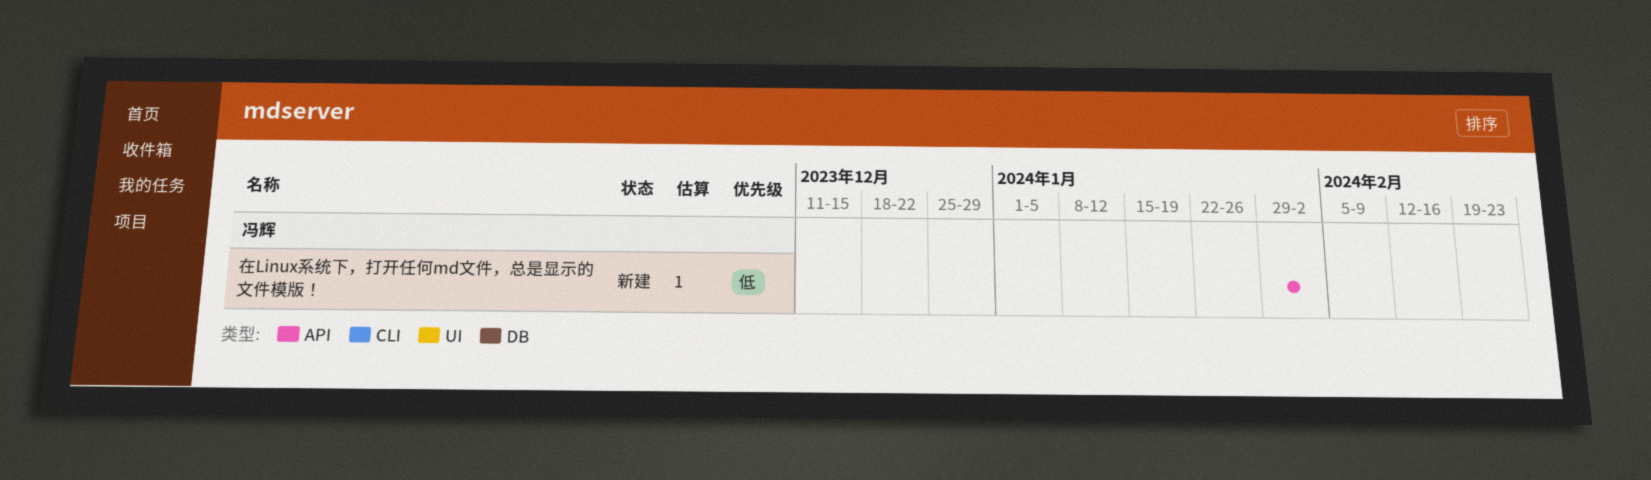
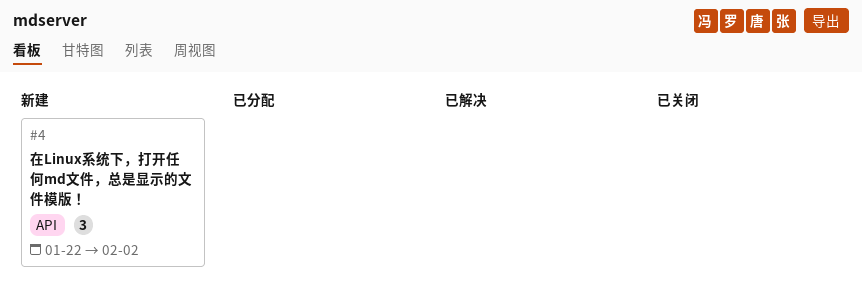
在Linux系统下，打开任何md文件，总是显示的文件模版！, estimate: 1 -> 3
在Linux系统下，打开任何md文件，总是显示的文件模版！, start: Jan 29 -> Jan 22

